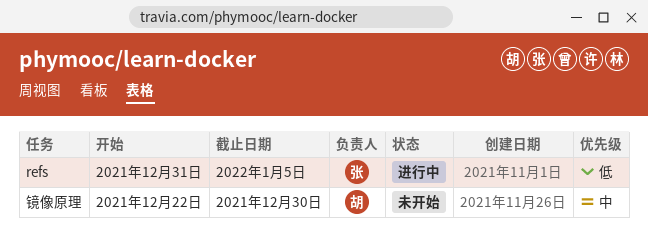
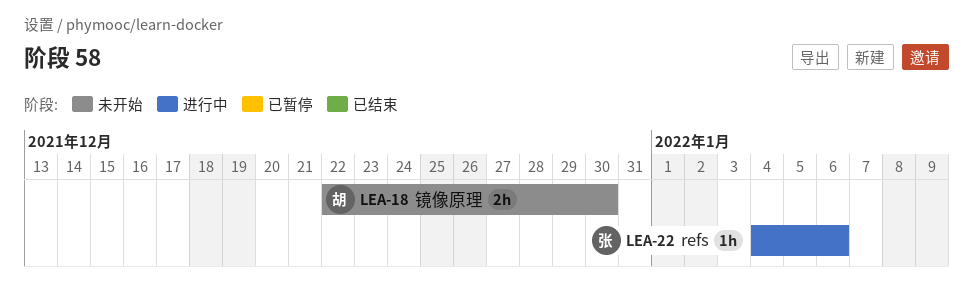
refs, start: Dec 31 -> Jan 4
refs, due: Jan 5 -> Jan 6

